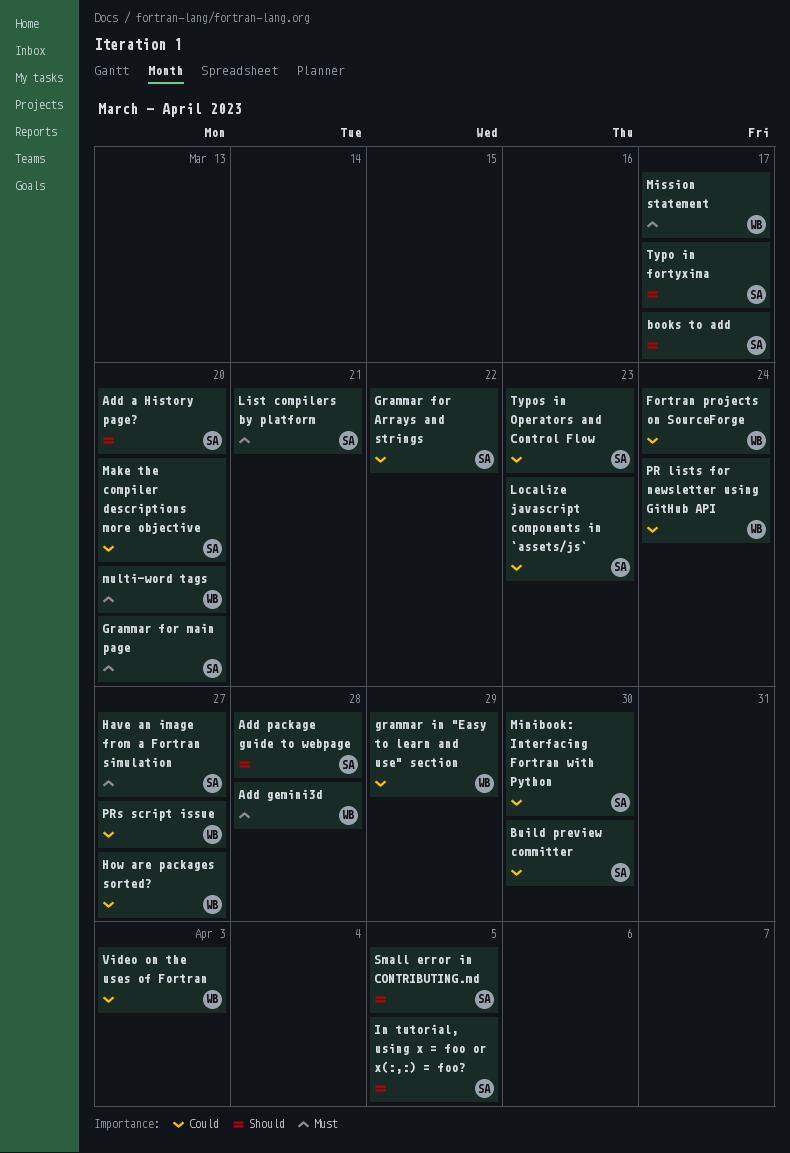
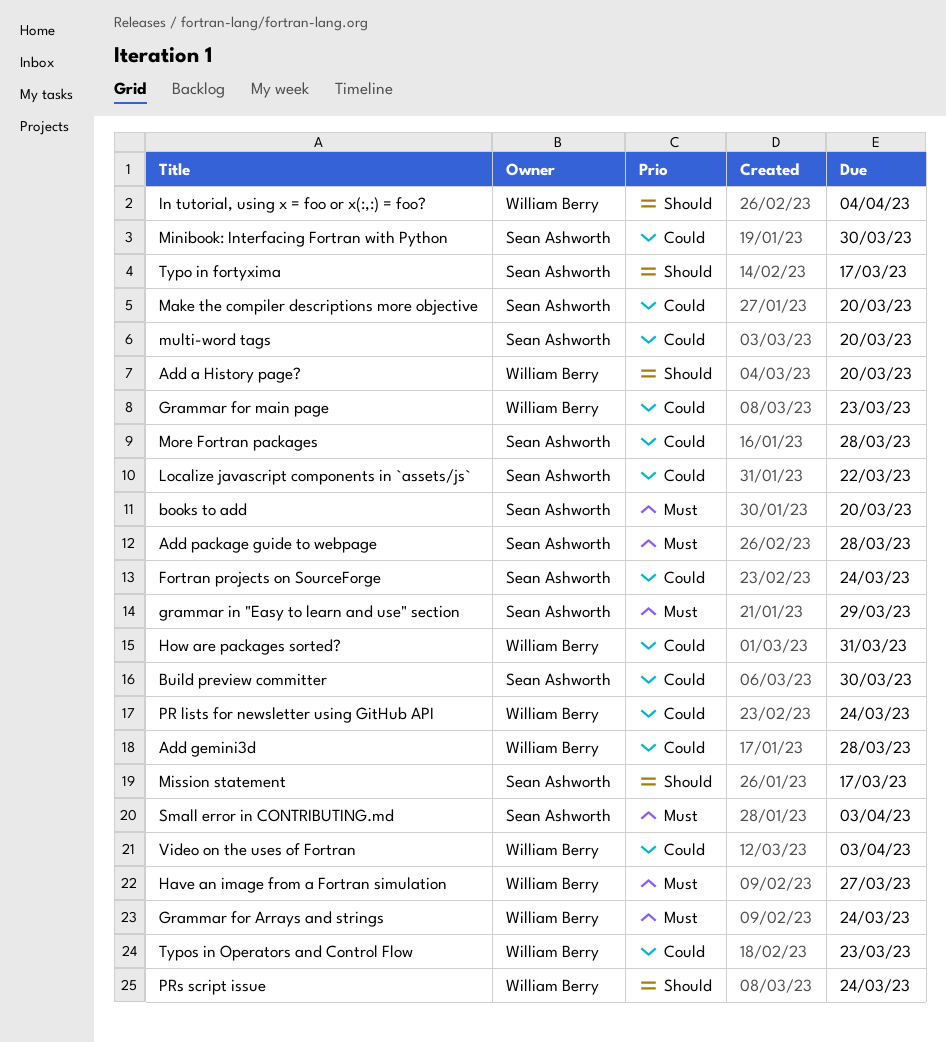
Add a History page?, owner: Sean Ashworth -> William Berry
Add gemini3d, priority: Must -> Could
Add package guide to webpage, priority: Should -> Must
books to add, priority: Should -> Must
books to add, due: Mar 17 -> Mar 20
Fortran projects on SourceForge, owner: William Berry -> Sean Ashworth
Grammar for Arrays and strings, owner: Sean Ashworth -> William Berry
Grammar for Arrays and strings, priority: Could -> Must
Grammar for Arrays and strings, due: Mar 22 -> Mar 24
Grammar for main page, owner: Sean Ashworth -> William Berry
Grammar for main page, priority: Must -> Could
Grammar for main page, due: Mar 20 -> Mar 23
grammar in "Easy to learn and use" section, owner: William Berry -> Sean Ashworth
grammar in "Easy to learn and use" section, priority: Could -> Must
Have an image from a Fortran simulation, owner: Sean Ashworth -> William Berry
How are packages sorted?, due: Mar 27 -> Mar 31
In tutorial, using x = foo or x(:,:) = foo?, owner: Sean Ashworth -> William Berry
In tutorial, using x = foo or x(:,:) = foo?, due: Apr 5 -> Apr 4
List compilers by platform: present -> none
Localize javascript components in `assets/js`, due: Mar 23 -> Mar 22
Mission statement, owner: William Berry -> Sean Ashworth
Mission statement, priority: Must -> Should
More Fortran packages: none -> present
multi-word tags, owner: William Berry -> Sean Ashworth
multi-word tags, priority: Must -> Could
PRs script issue, priority: Could -> Should
PRs script issue, due: Mar 27 -> Mar 24
Small error in CONTRIBUTING.md, priority: Should -> Must
Small error in CONTRIBUTING.md, due: Apr 5 -> Apr 3
Typos in Operators and Control Flow, owner: Sean Ashworth -> William Berry

